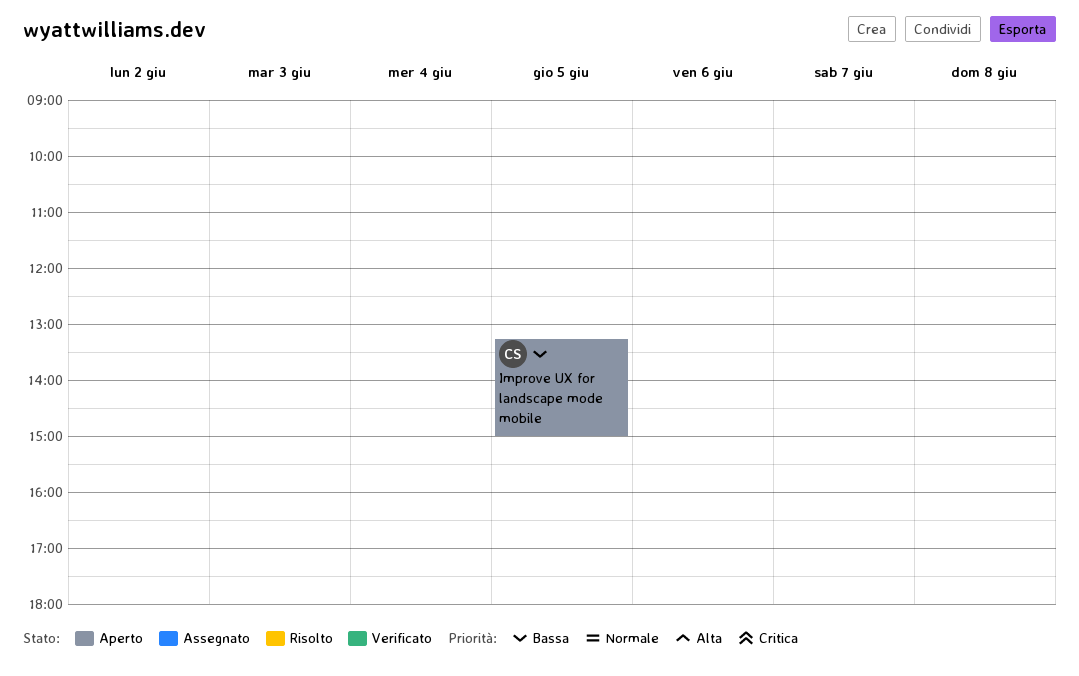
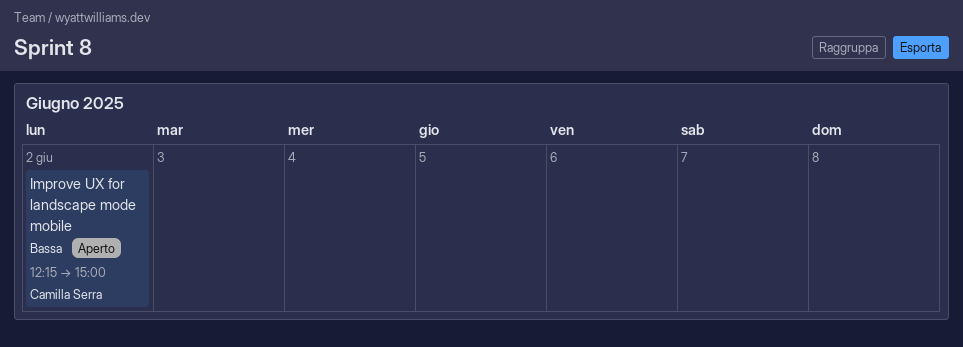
Improve UX for landscape mode mobile, day: Jun 5 -> Jun 2
Improve UX for landscape mode mobile, begins: 13:15 -> 12:15

